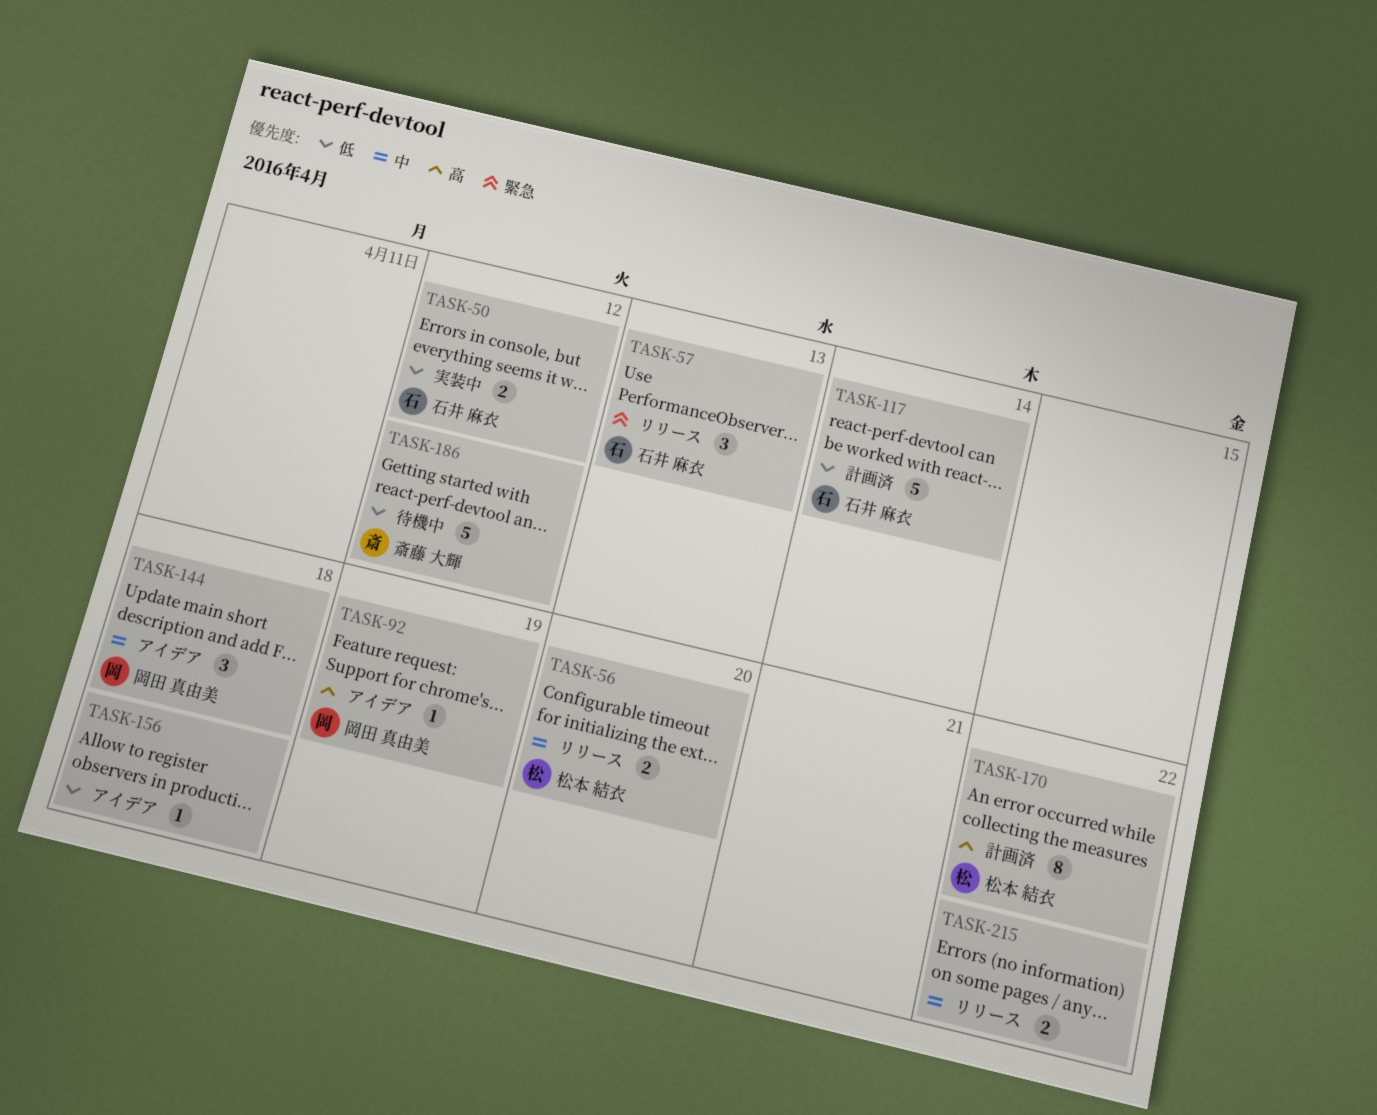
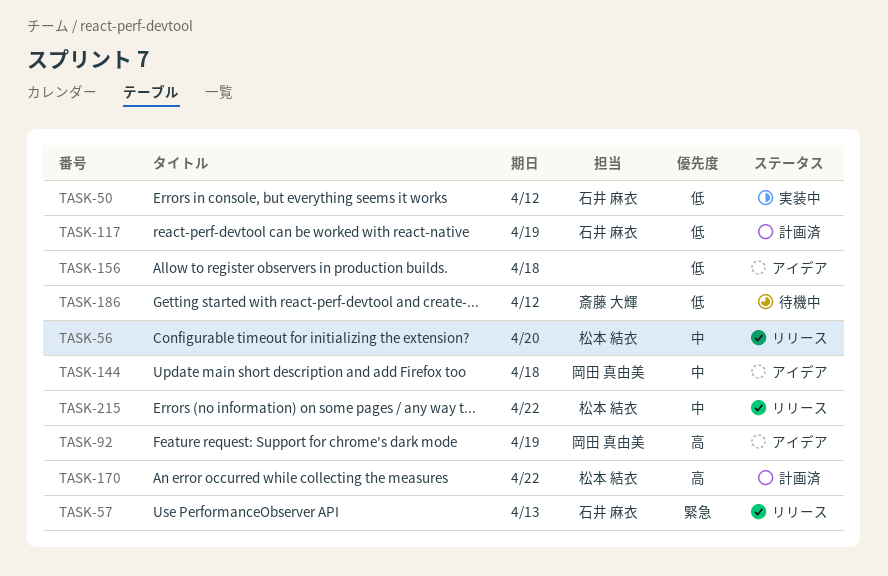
TASK-117, due: Apr 14 -> Apr 19
TASK-215, owner: none -> 松本 結衣

